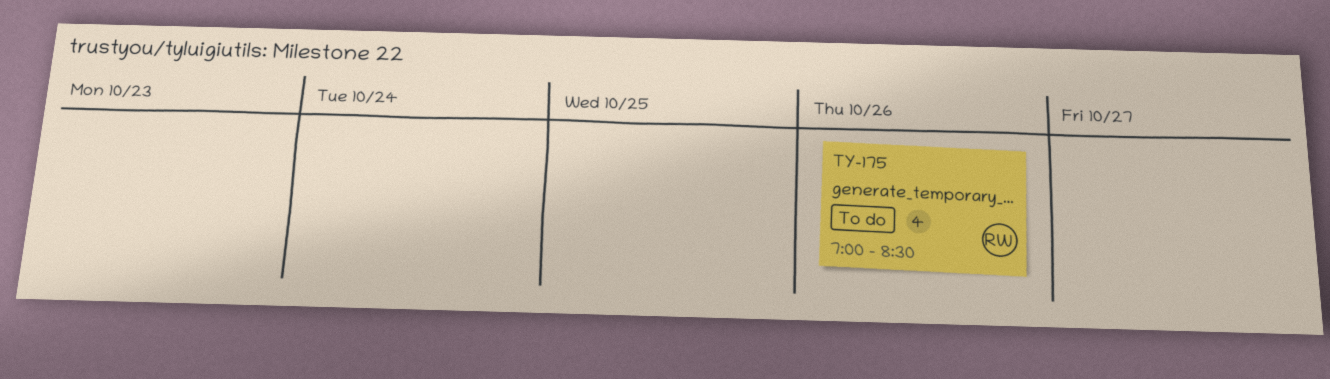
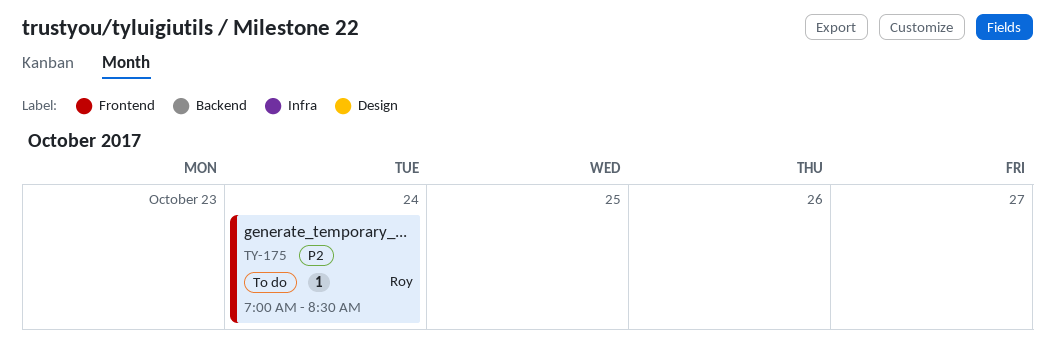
TY-175, estimate: 4 -> 1
TY-175, day: Oct 26 -> Oct 24

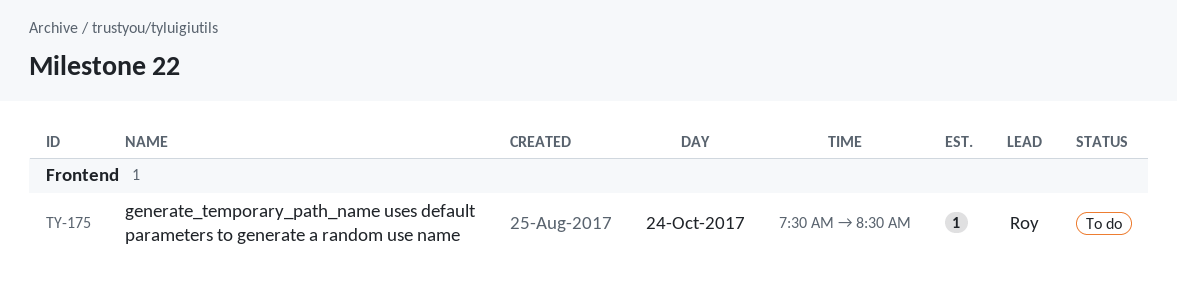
TY-175, begins: 07:00 -> 07:30

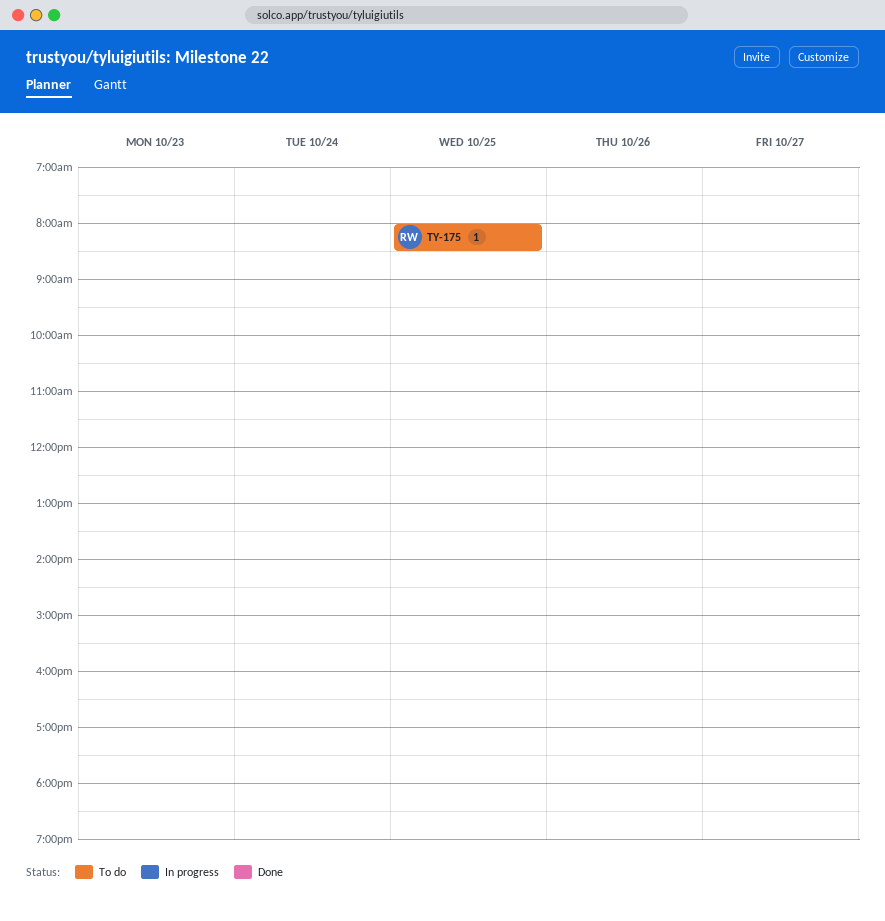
TY-175, day: Oct 24 -> Oct 25
TY-175, begins: 07:30 -> 08:00

